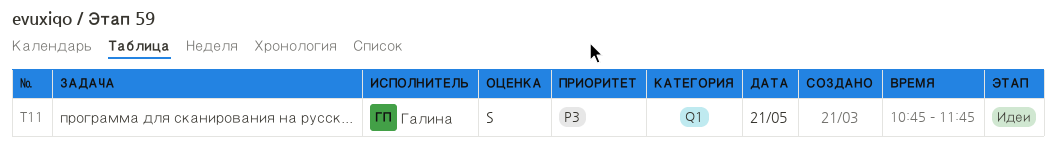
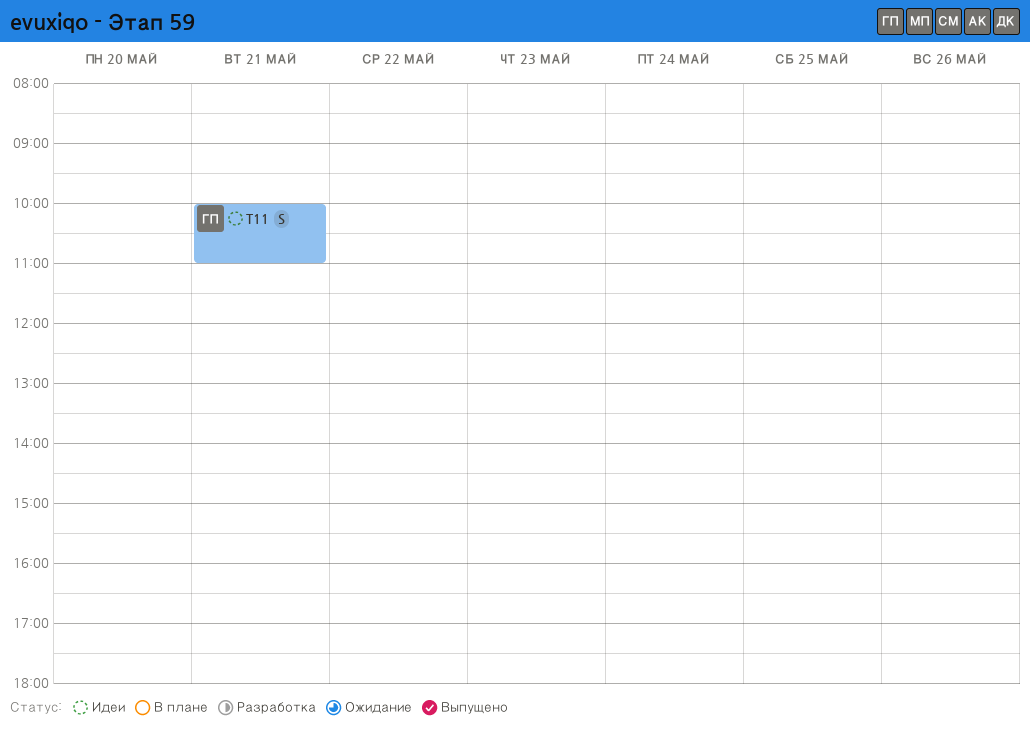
T11, begins: 10:45 -> 10:00
T11, ends: 11:45 -> 11:00

